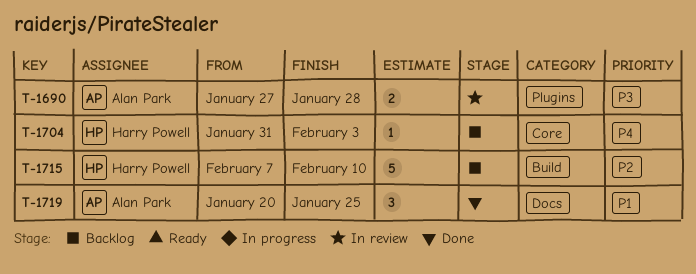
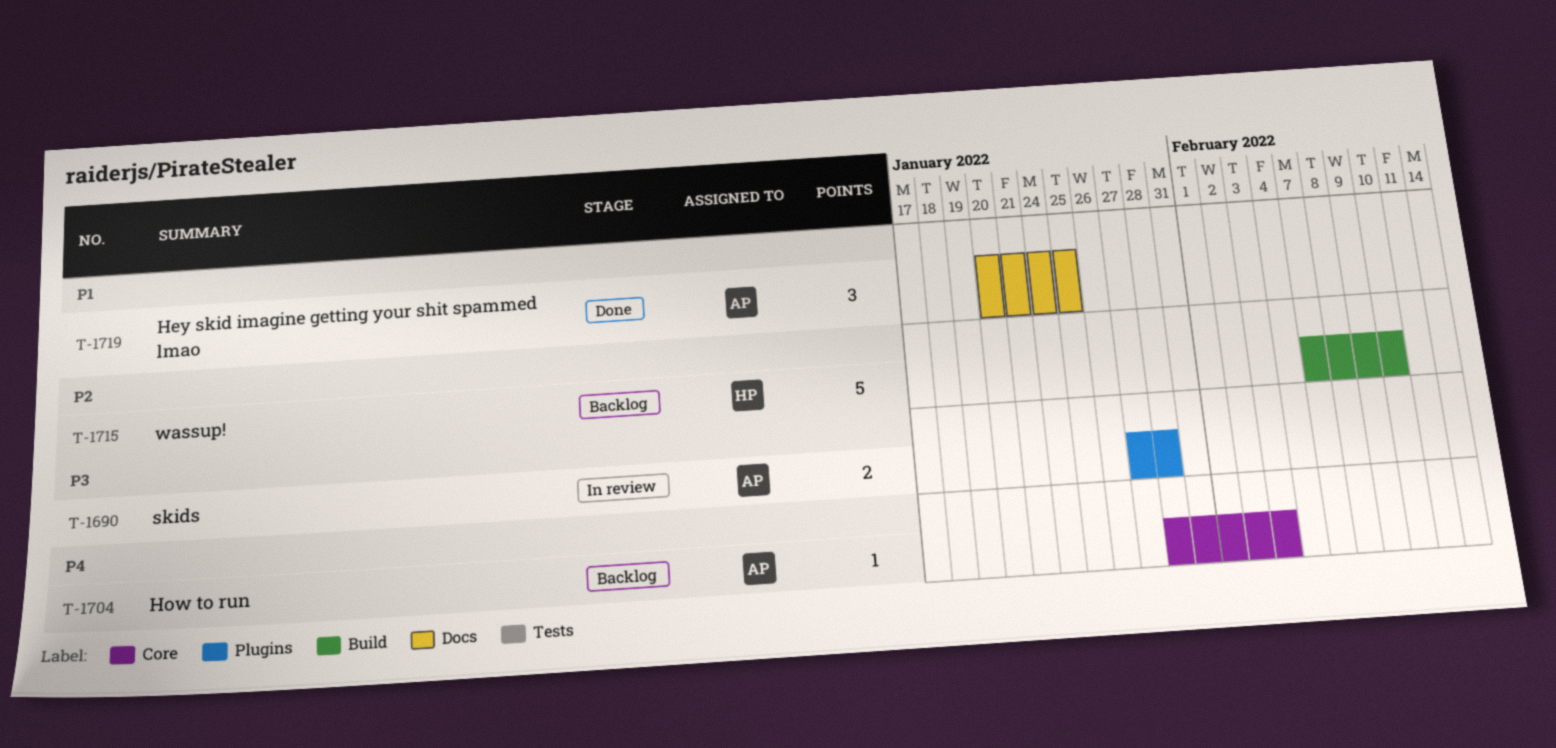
T-1704, owner: Harry Powell -> Alan Park
T-1704, start: Jan 31 -> Jan 28

